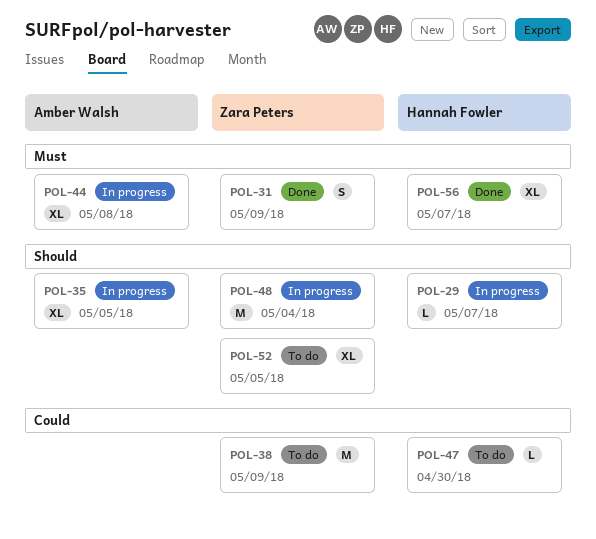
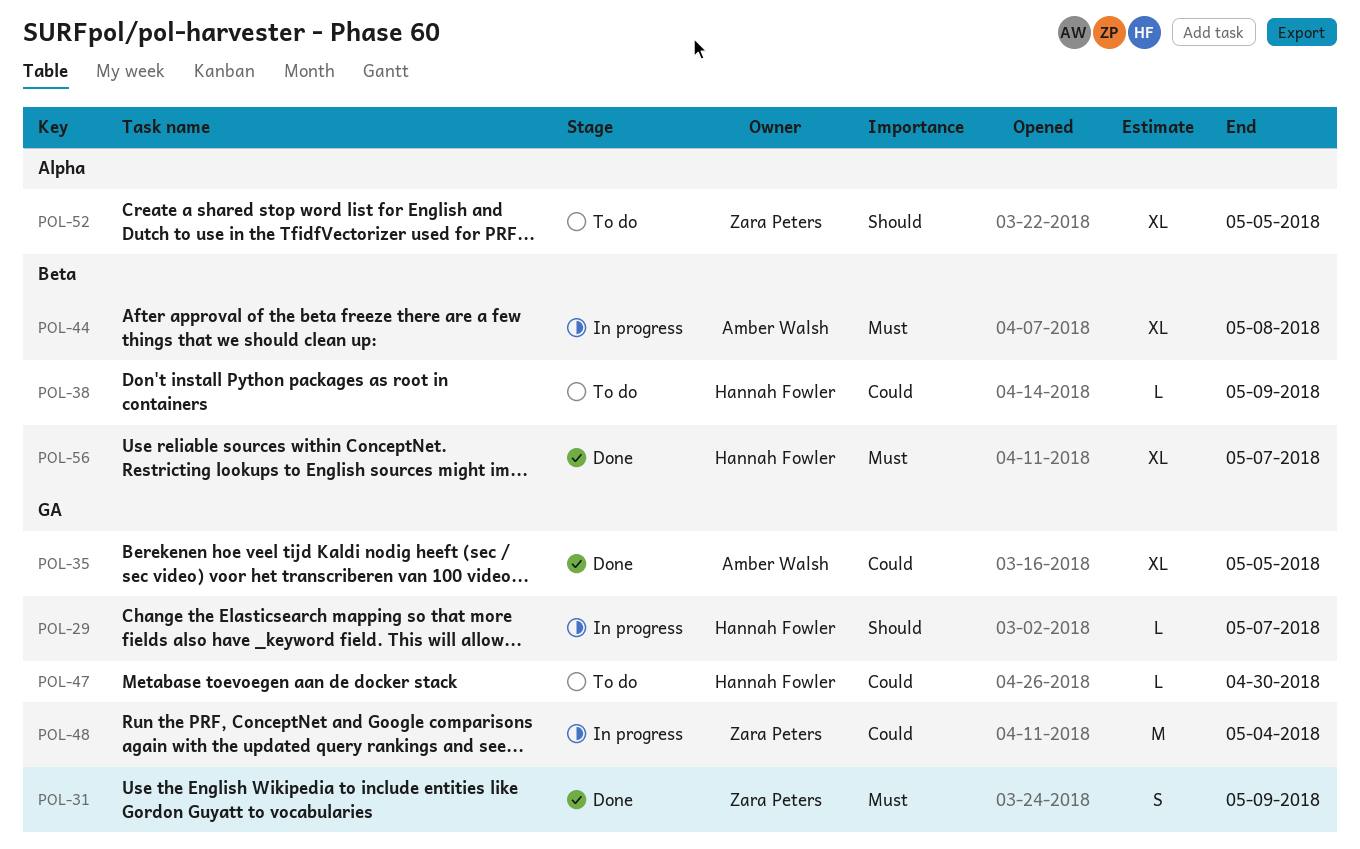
POL-35, status: In progress -> Done
POL-35, priority: Should -> Could
POL-38, owner: Zara Peters -> Hannah Fowler
POL-38, estimate: M -> L
POL-48, priority: Should -> Could

